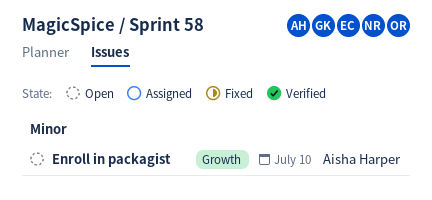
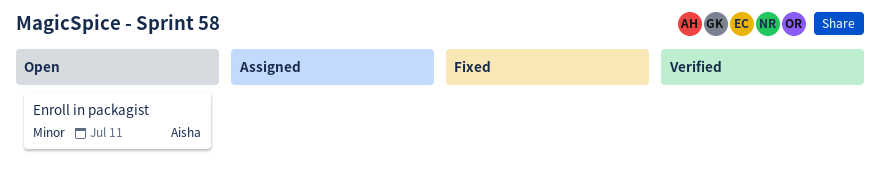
Enroll in packagist, due: Jul 10 -> Jul 11

